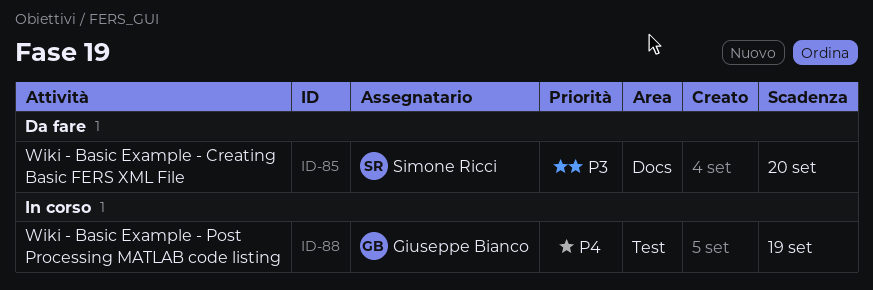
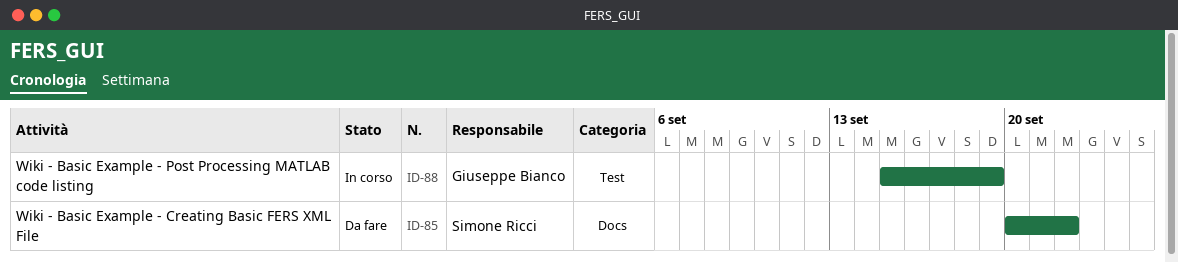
ID-85, due: Sep 20 -> Sep 22

